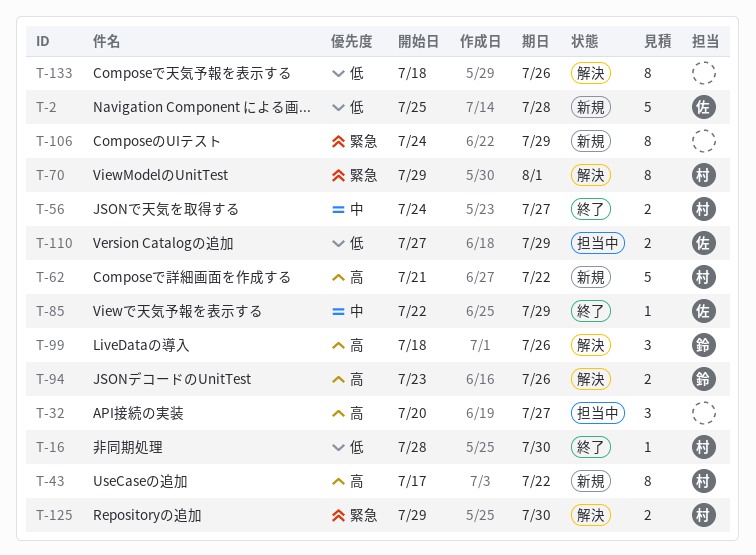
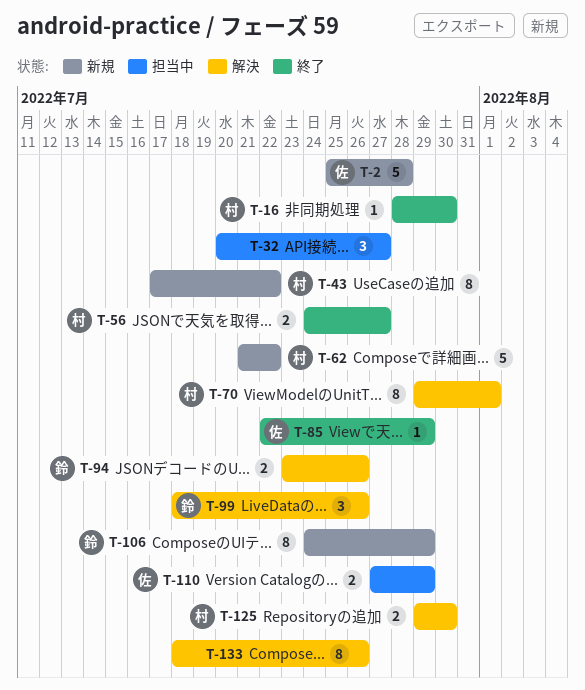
T-106, owner: none -> 鈴

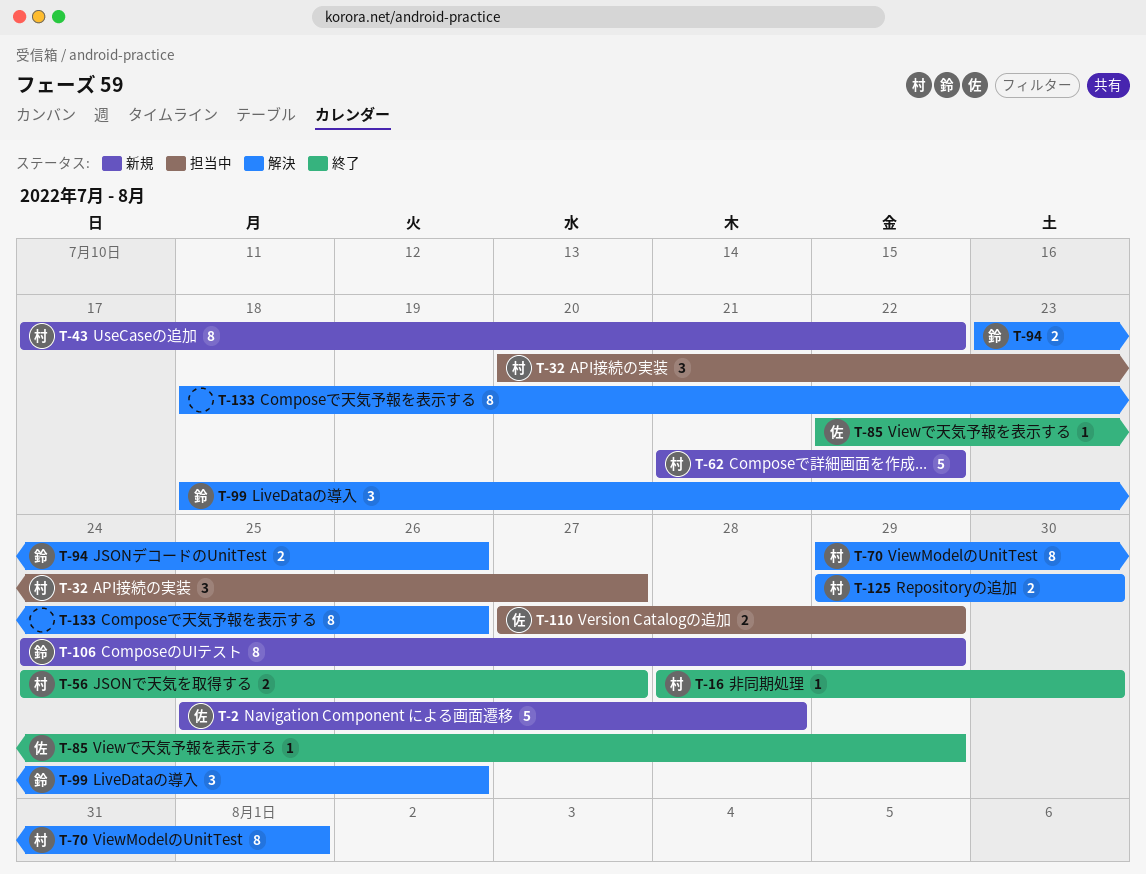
T-32, owner: none -> 村

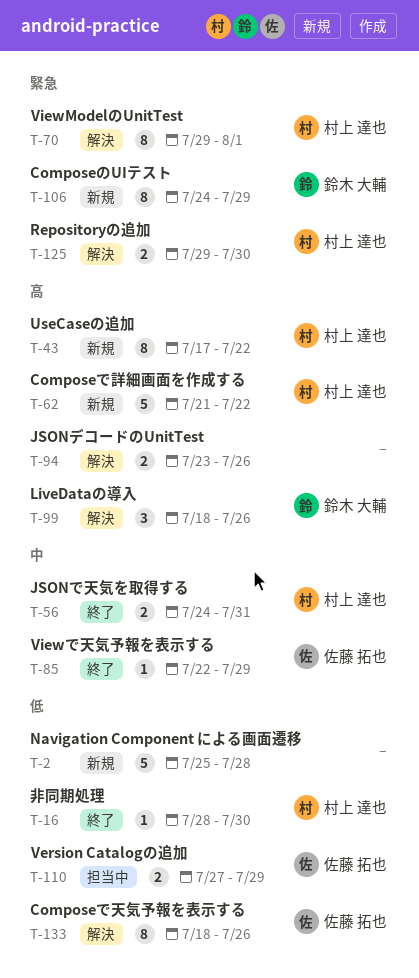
T-2, owner: 佐藤 拓也 -> none
T-32: present -> none
T-56, due: Jul 27 -> Jul 31
T-94, owner: 鈴木 大輔 -> none
T-133, owner: none -> 佐藤 拓也

